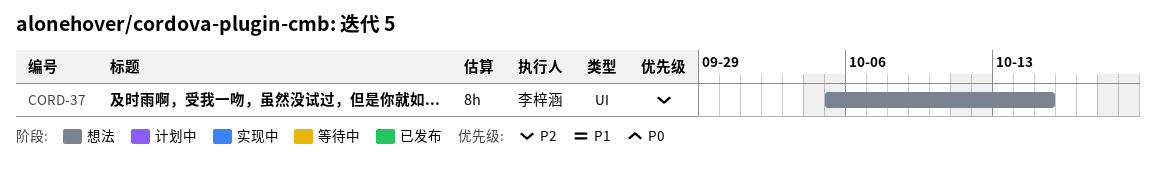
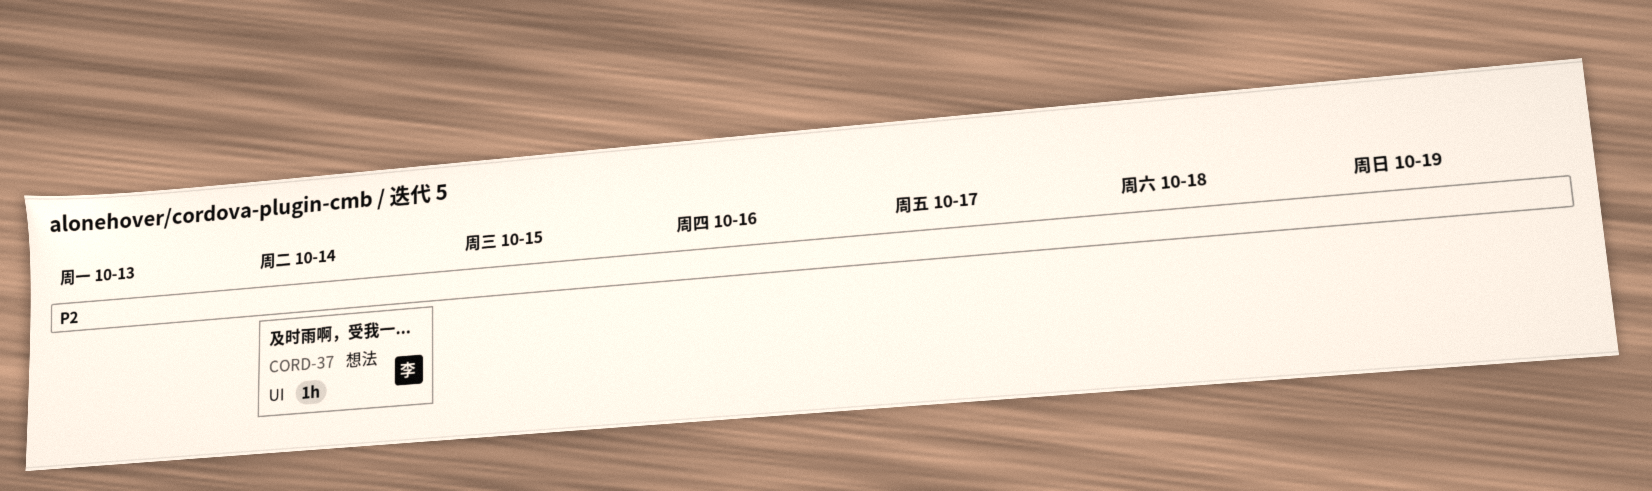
CORD-37, estimate: 8h -> 1h
CORD-37, due: Oct 15 -> Oct 14

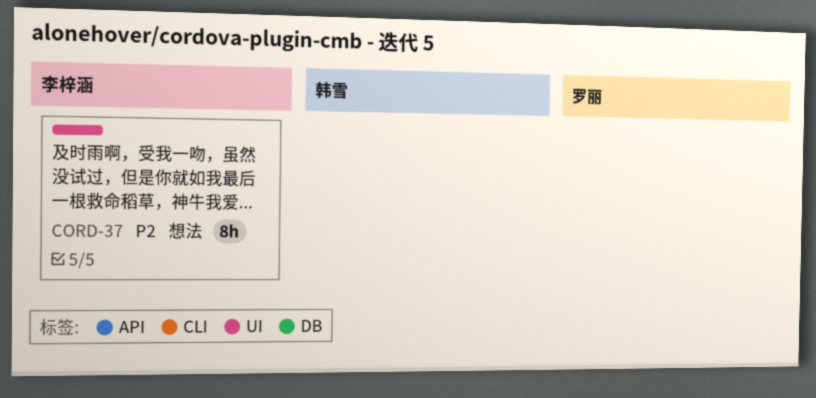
CORD-37, estimate: 1h -> 8h

